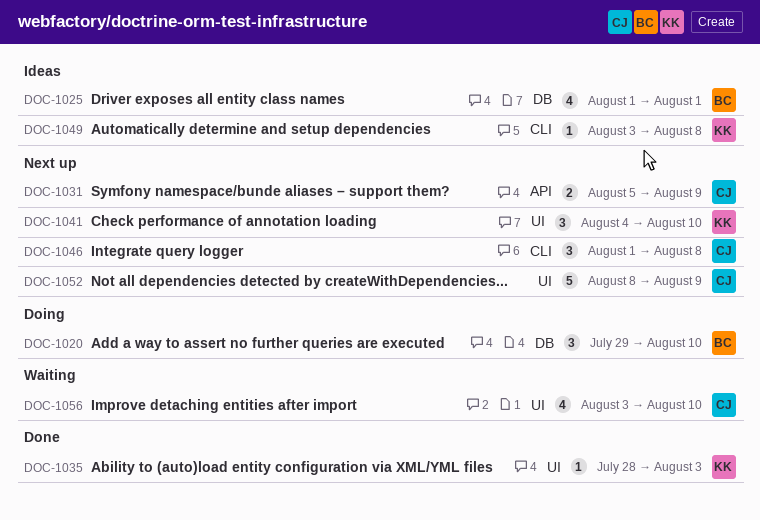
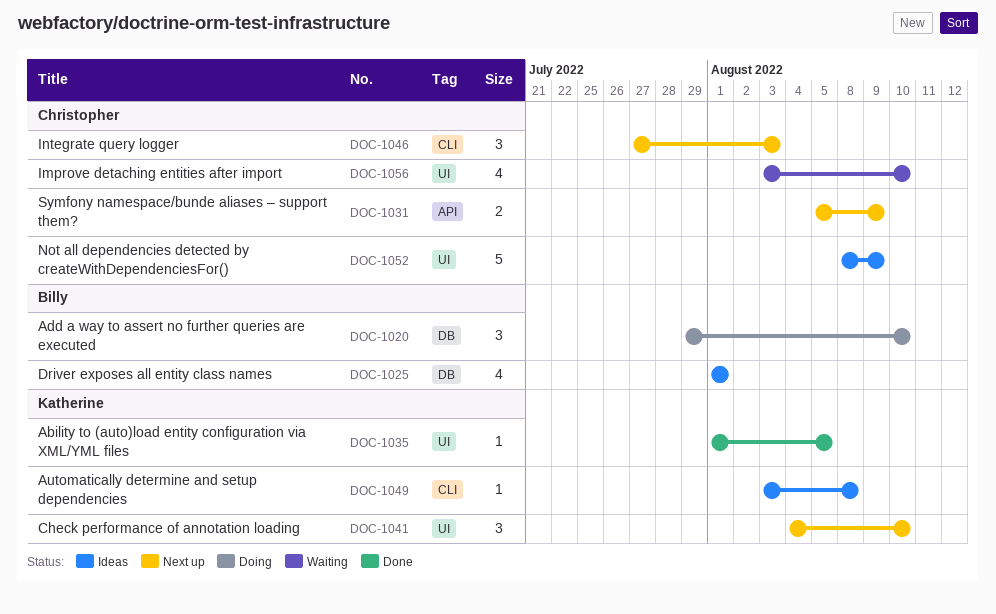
DOC-1035, start: Jul 28 -> Aug 1
DOC-1035, due: Aug 3 -> Aug 5
DOC-1046, start: Aug 1 -> Jul 27
DOC-1046, due: Aug 8 -> Aug 3
DOC-1052, status: Next up -> Ideas

